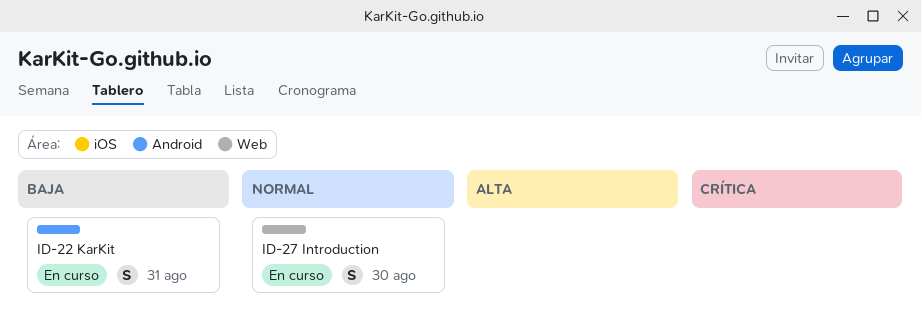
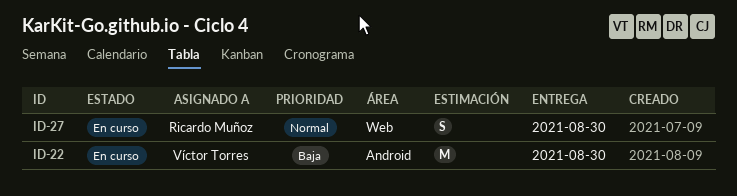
ID-22, estimate: S -> M
ID-22, due: Aug 31 -> Aug 30

